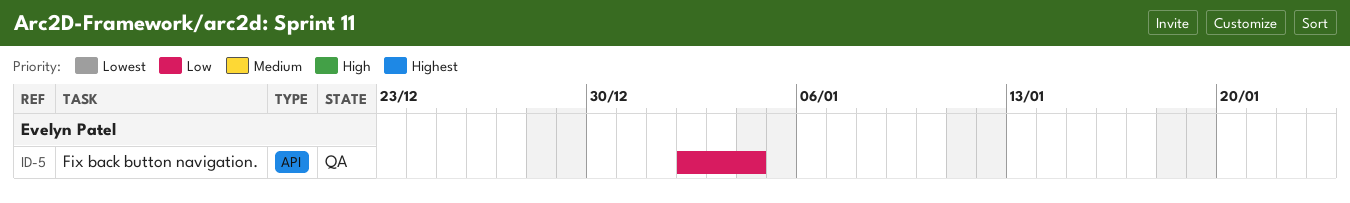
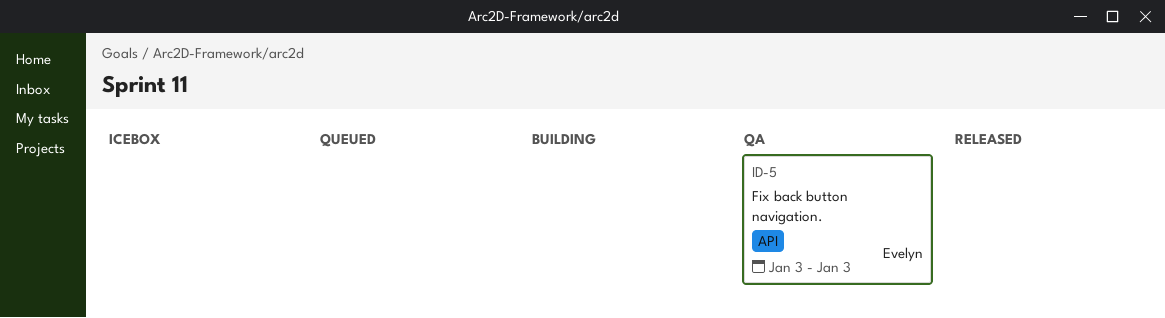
ID-5, start: Jan 2 -> Jan 3
ID-5, due: Jan 4 -> Jan 3

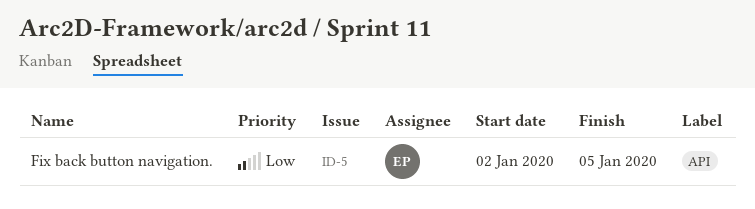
ID-5, start: Jan 3 -> Jan 2
ID-5, due: Jan 3 -> Jan 5

